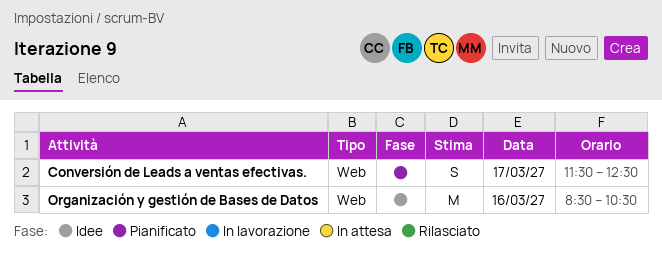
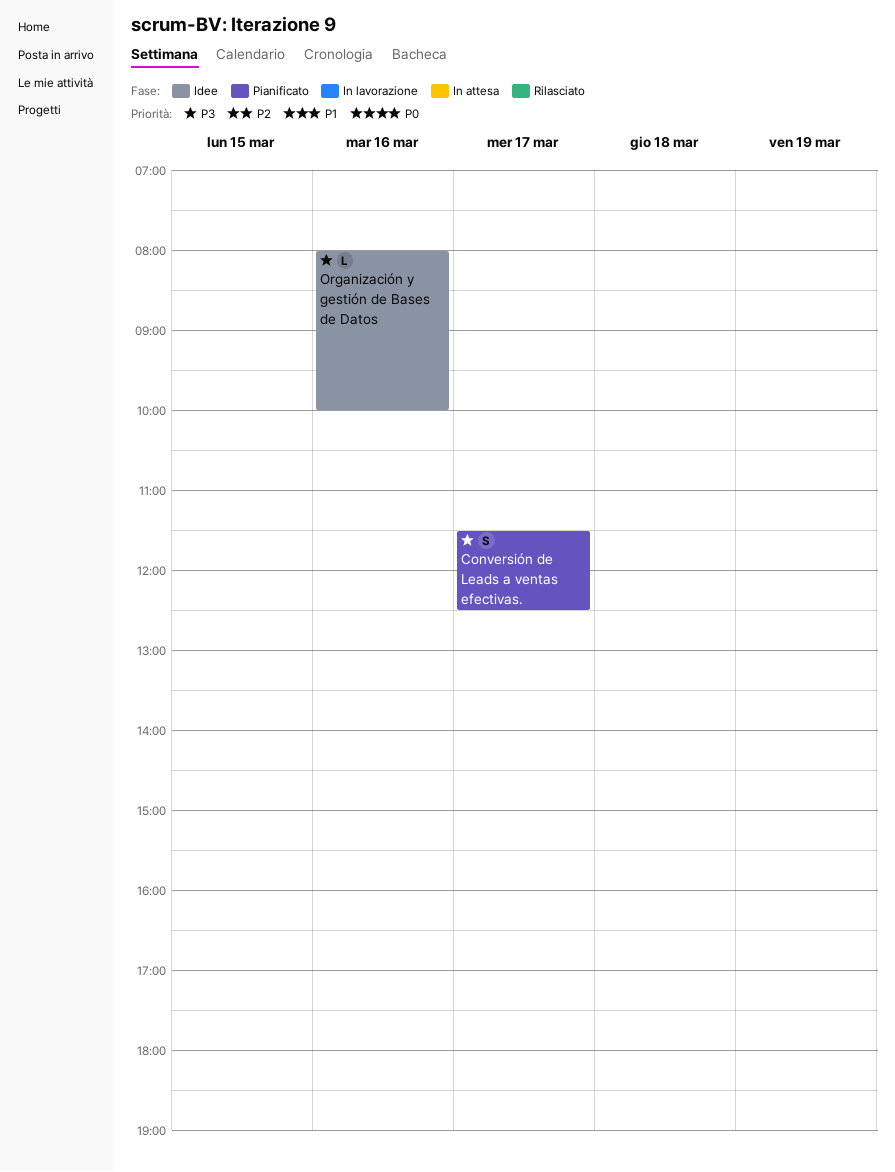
Organización y gestión de Bases de Datos, estimate: M -> L
Organización y gestión de Bases de Datos, begins: 08:30 -> 08:00
Organización y gestión de Bases de Datos, ends: 10:30 -> 10:00

